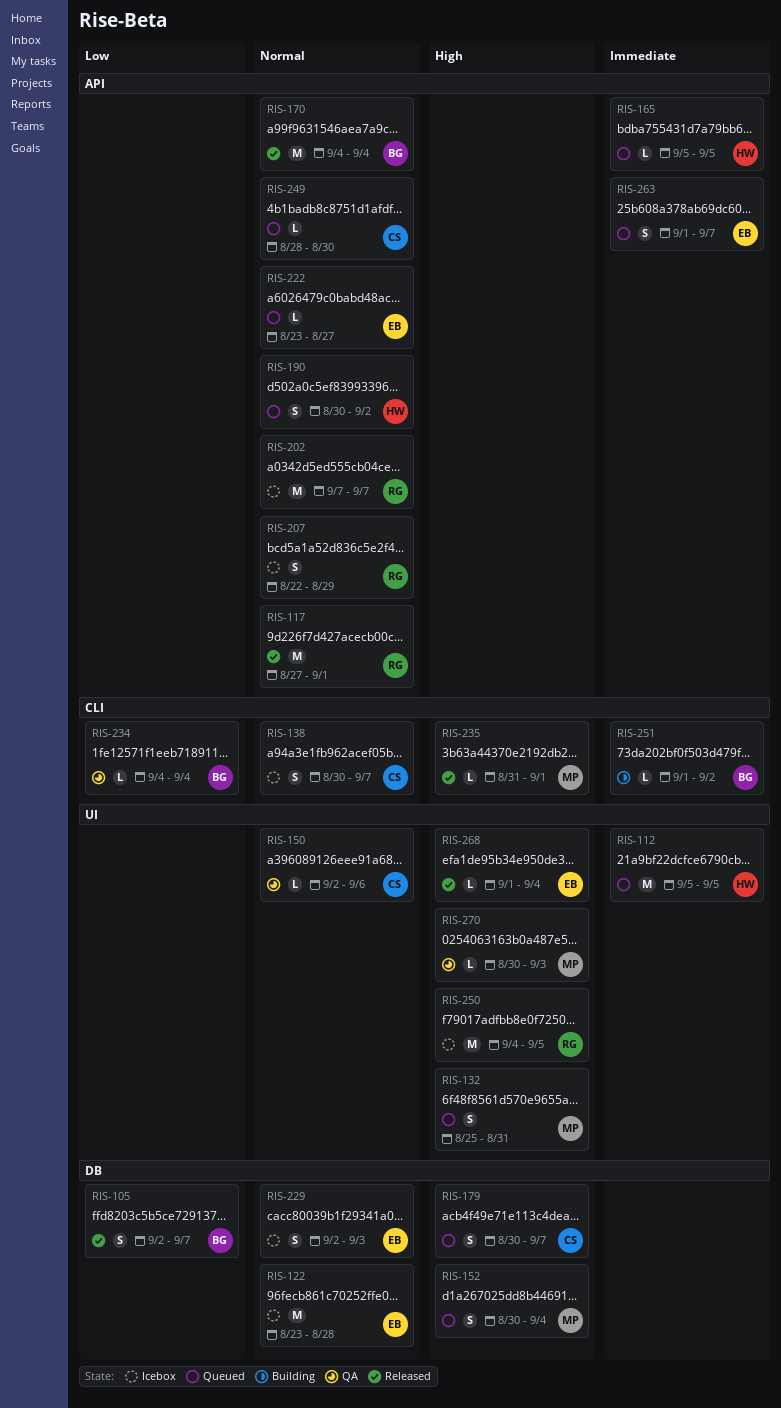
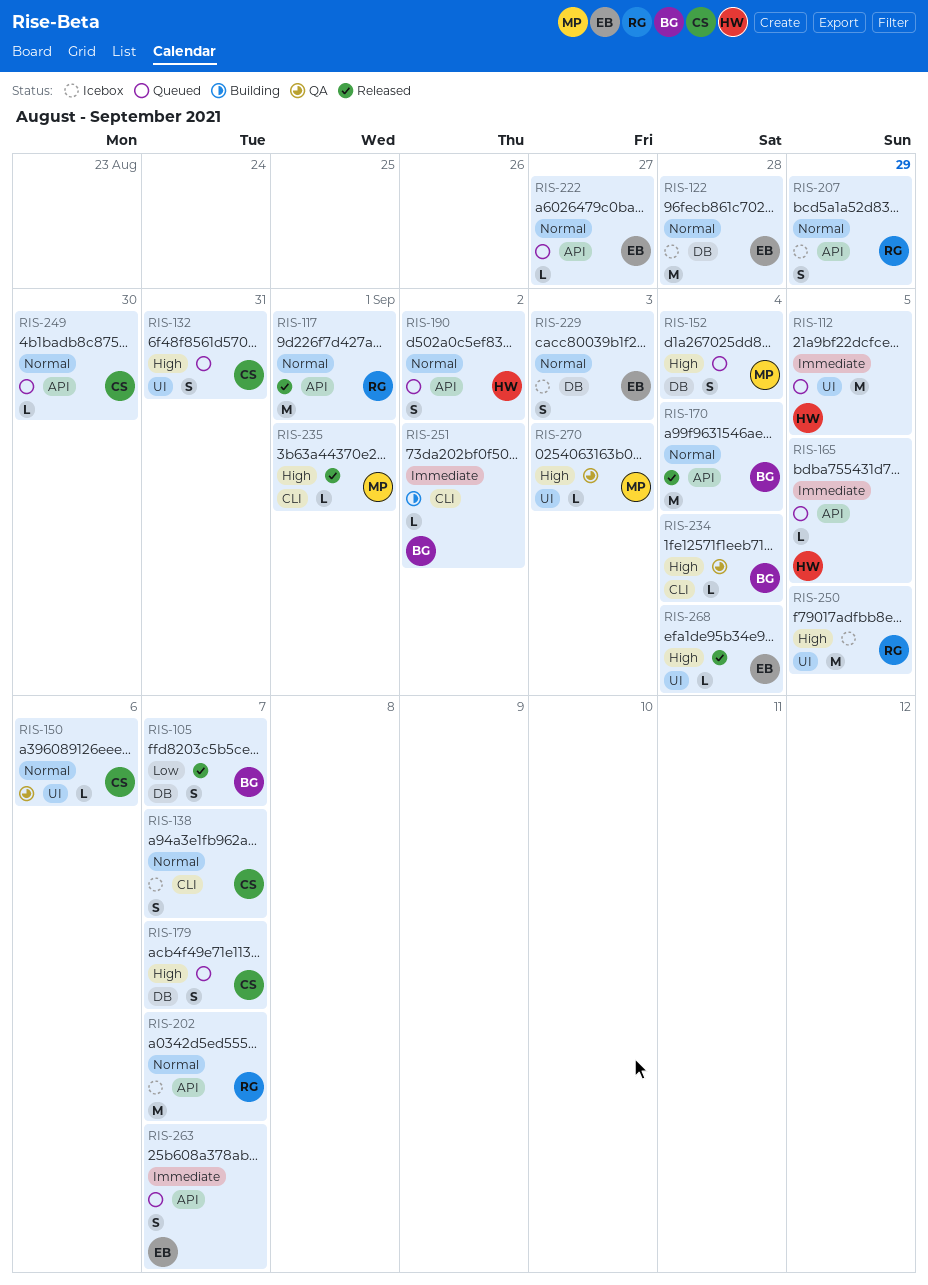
RIS-132, owner: MP -> CS
RIS-234, priority: Low -> High

